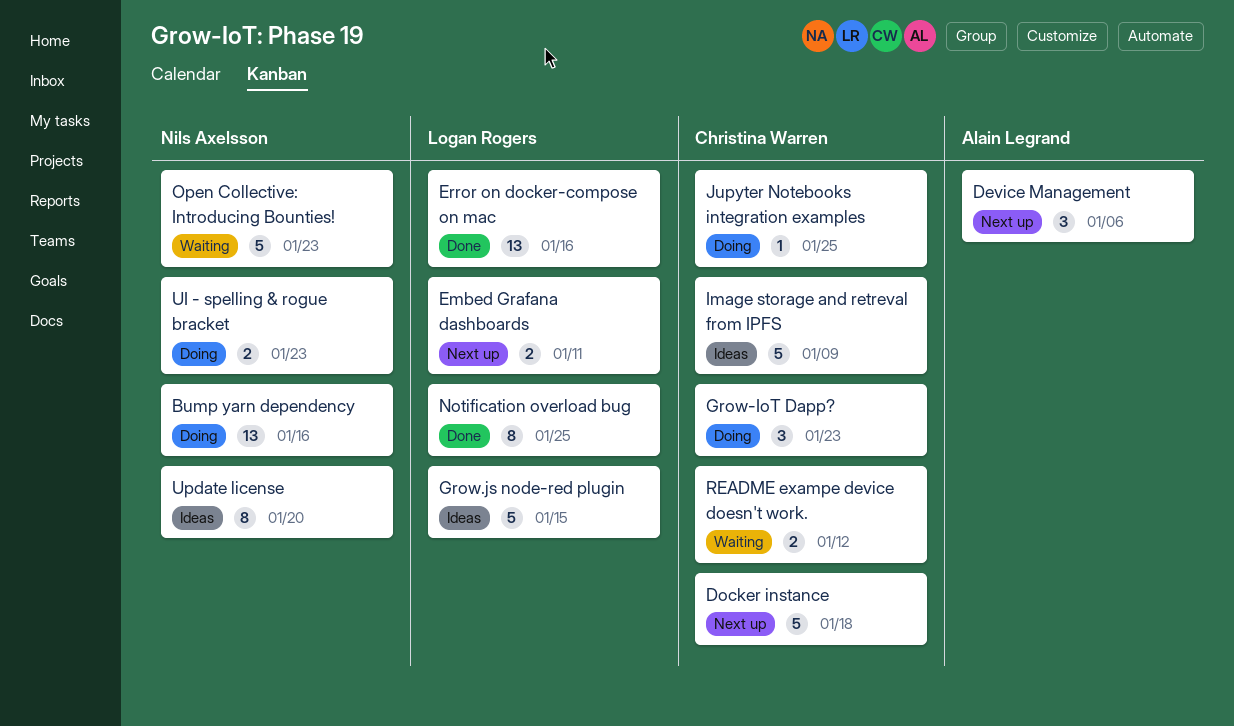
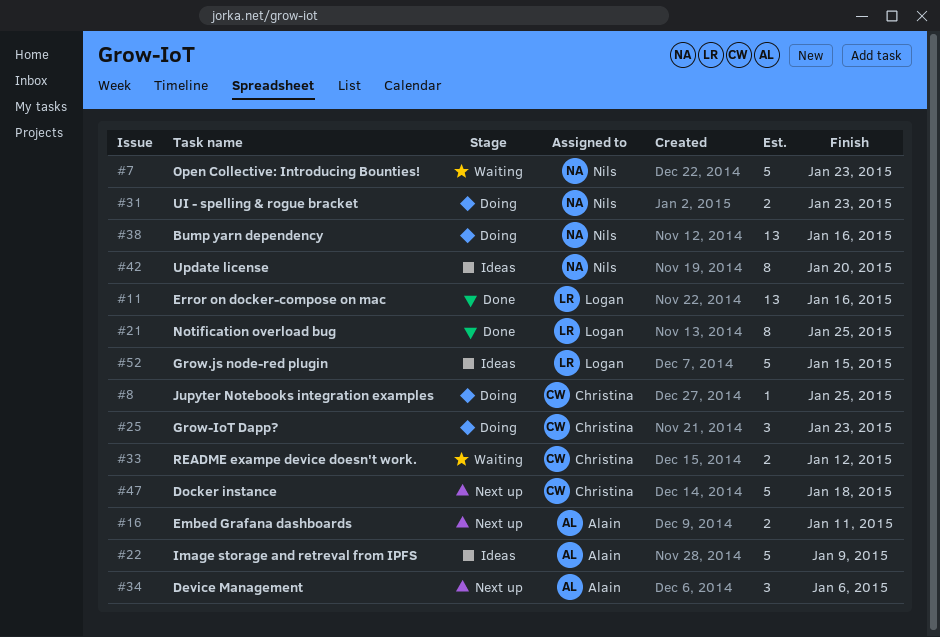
Embed Grafana dashboards, owner: Logan Rogers -> Alain Legrand
Image storage and retreval from IPFS, owner: Christina Warren -> Alain Legrand

